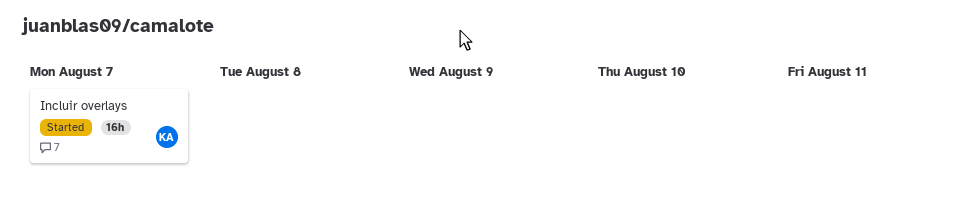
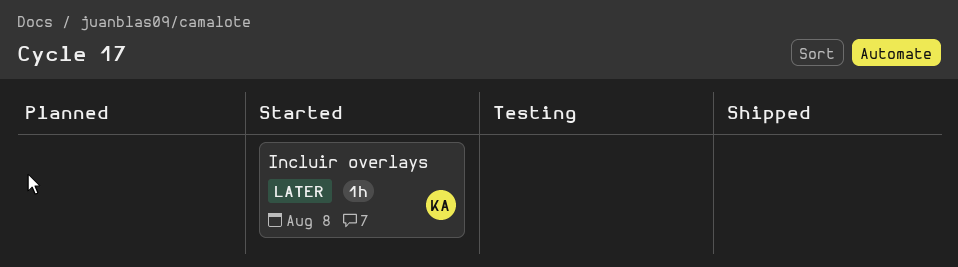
Incluir overlays, estimate: 16h -> 1h
Incluir overlays, due: Aug 7 -> Aug 8

